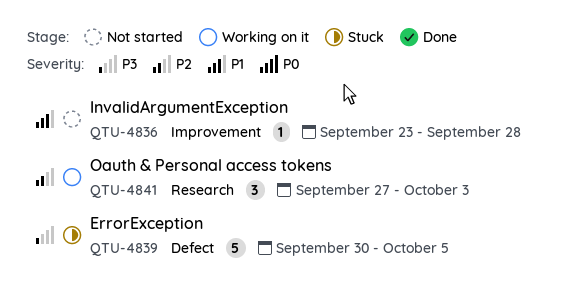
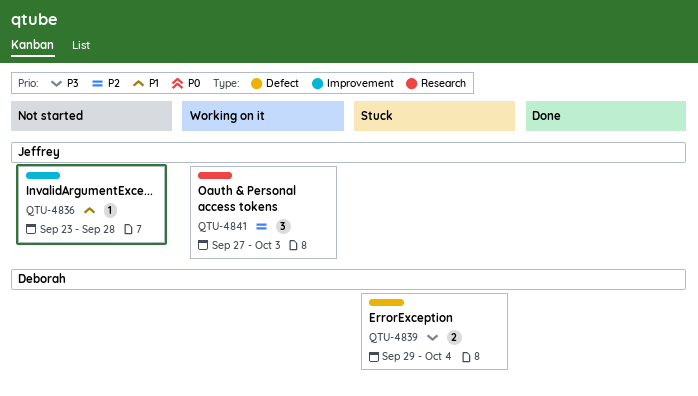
QTU-4839, estimate: 5 -> 2
QTU-4839, start: Sep 30 -> Sep 29
QTU-4839, due: Oct 5 -> Oct 4

